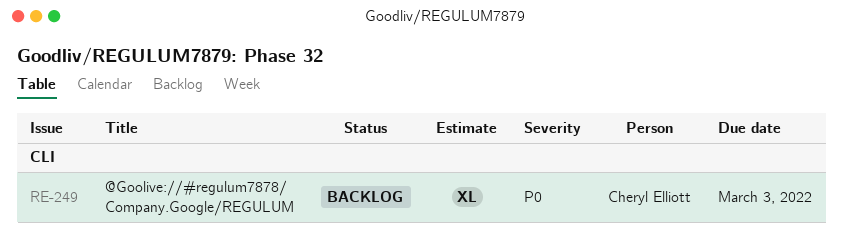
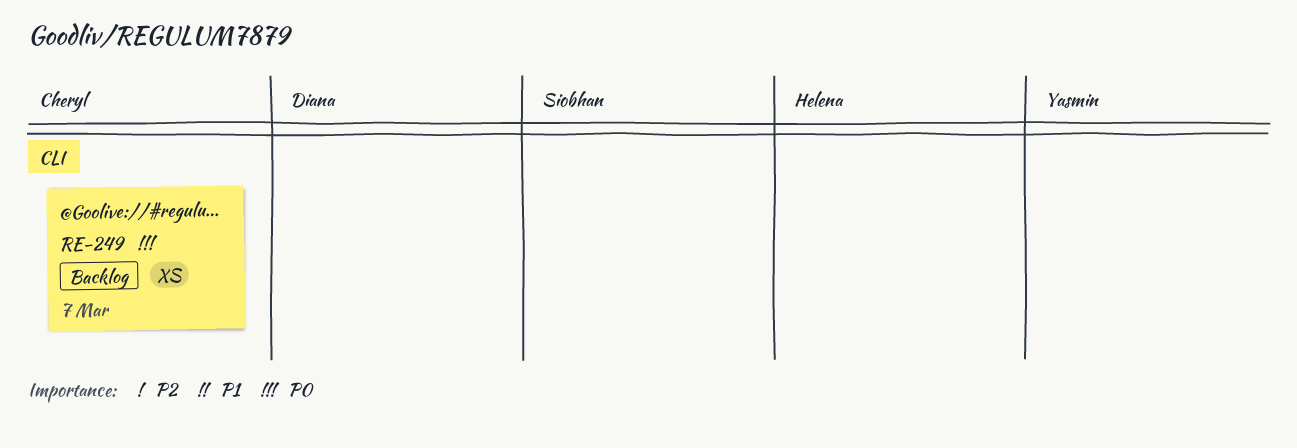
RE-249, estimate: XL -> XS
RE-249, due: Mar 3 -> Mar 7

